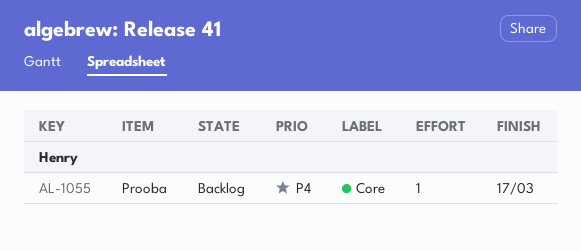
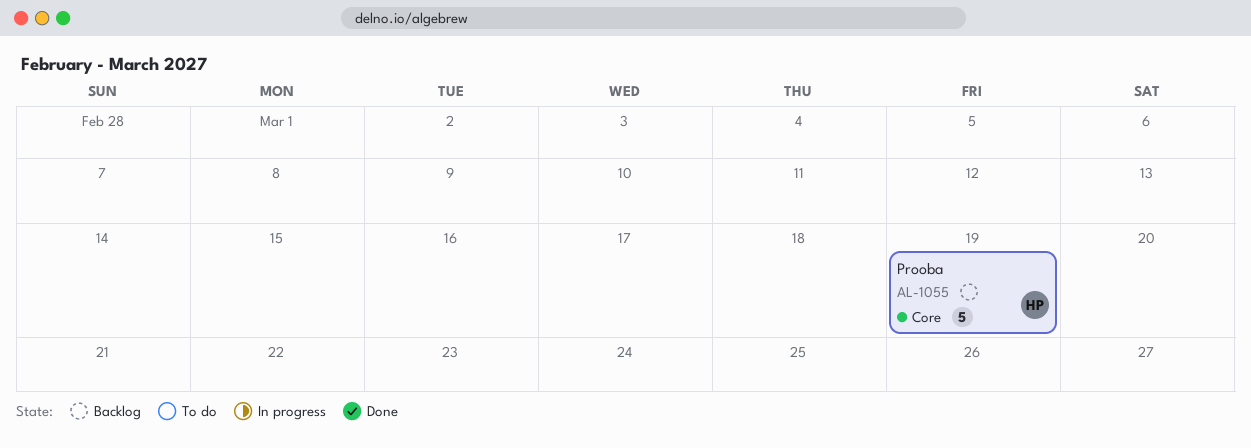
AL-1055, estimate: 1 -> 5
AL-1055, due: Mar 17 -> Mar 19

